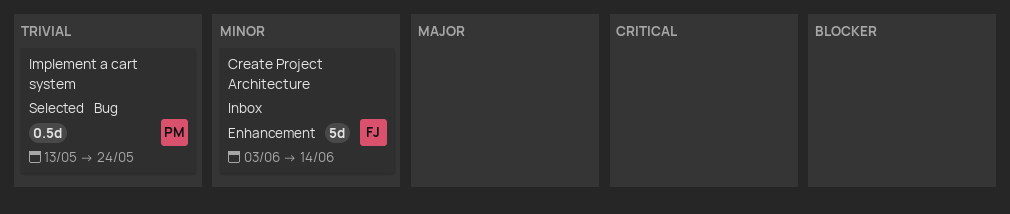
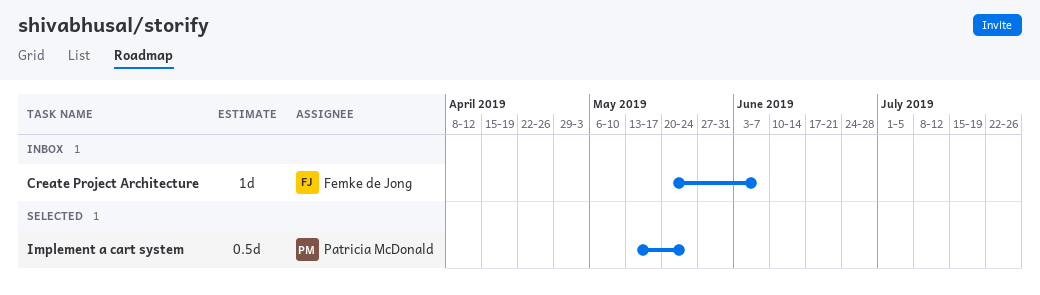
Create Project Architecture, estimate: 5d -> 1d
Create Project Architecture, start: Jun 3 -> May 20
Create Project Architecture, due: Jun 14 -> Jun 7

